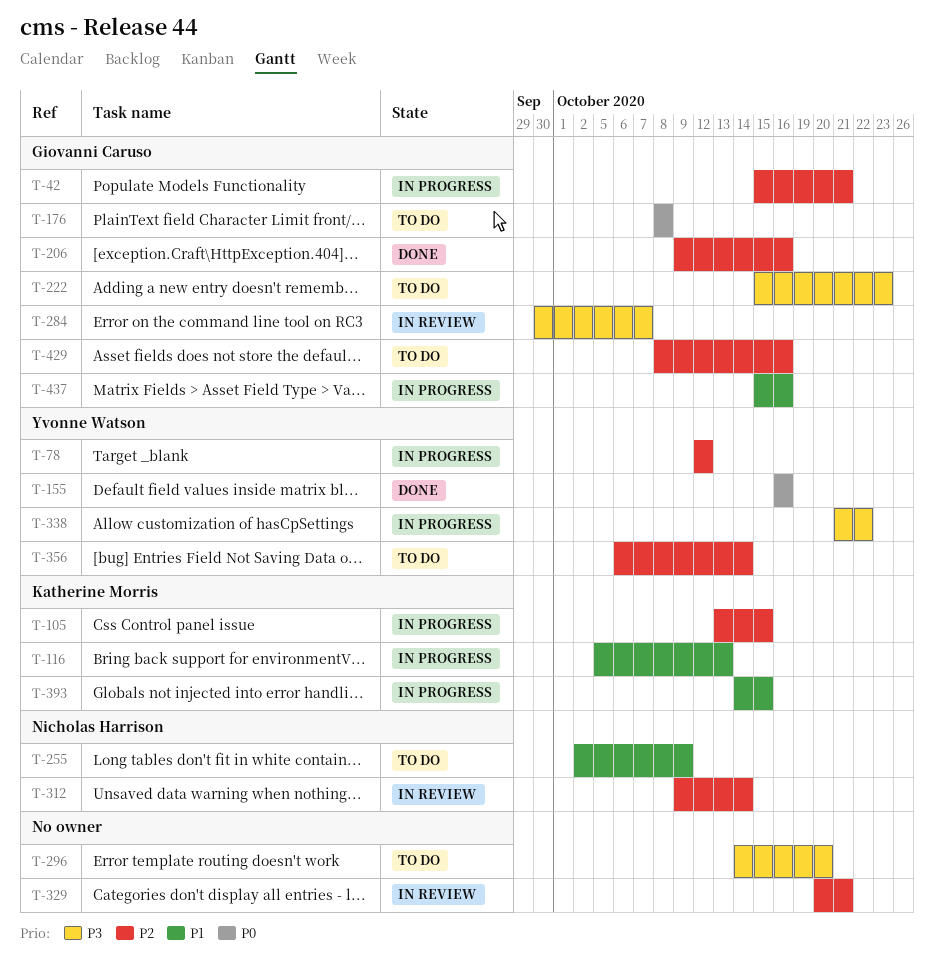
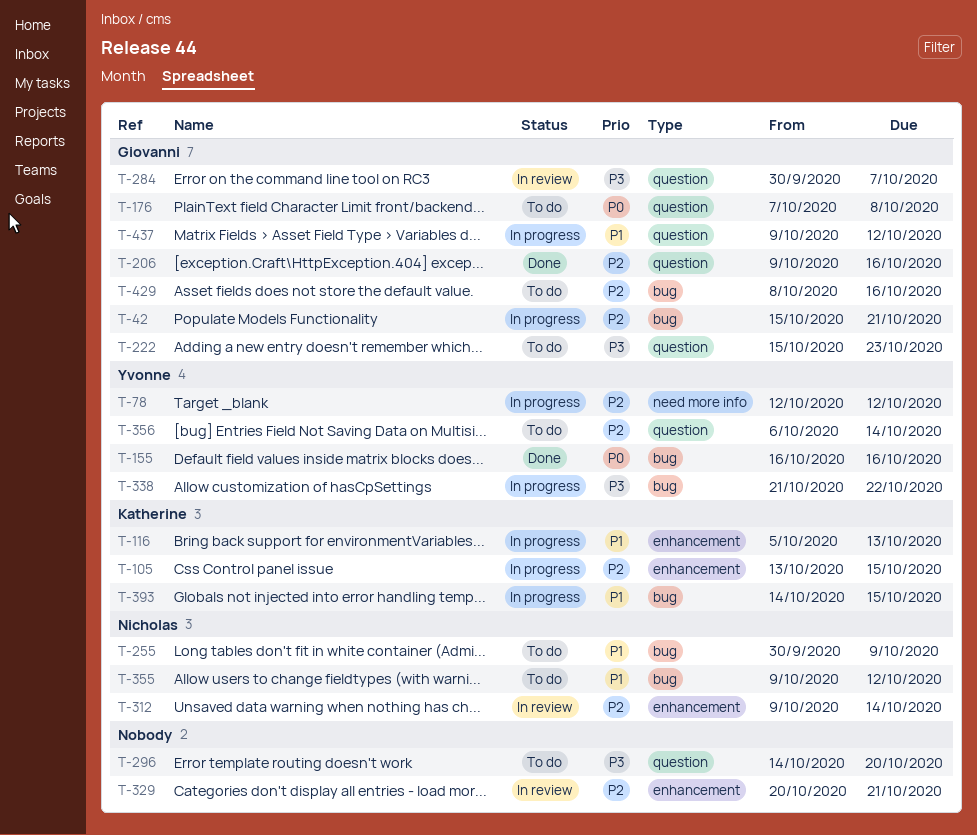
T-176, start: Oct 8 -> Oct 7
T-255, start: Oct 2 -> Sep 30
T-355: none -> present
T-437, start: Oct 15 -> Oct 9
T-437, due: Oct 16 -> Oct 12

